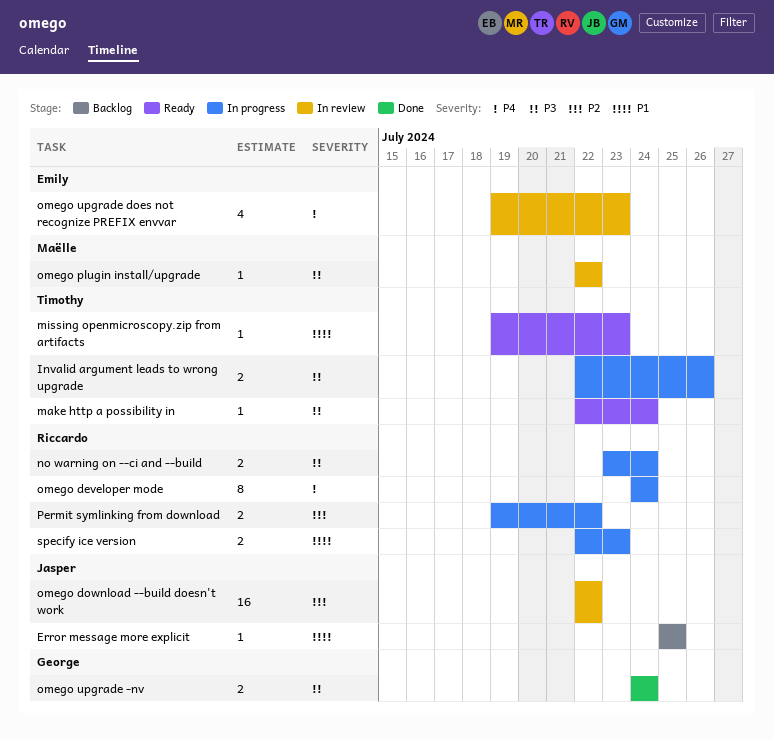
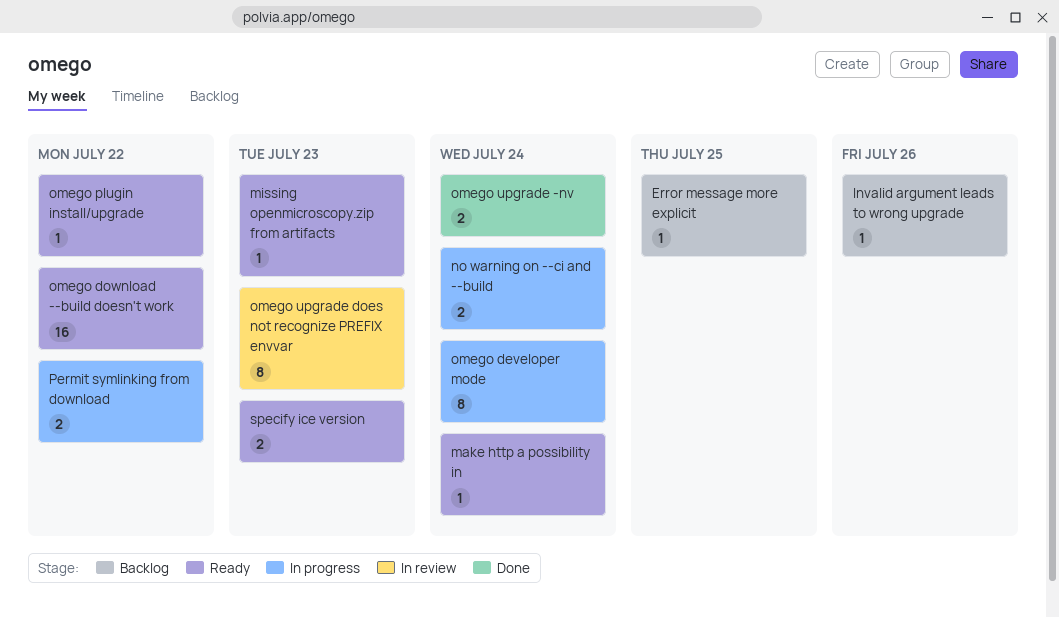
Invalid argument leads to wrong upgrade, status: In progress -> Backlog
Invalid argument leads to wrong upgrade, estimate: 2 -> 1
omego download --build doesn't work, status: In review -> Ready
omego plugin install/upgrade, status: In review -> Ready
omego upgrade does not recognize PREFIX envvar, estimate: 4 -> 8
specify ice version, status: In progress -> Ready

